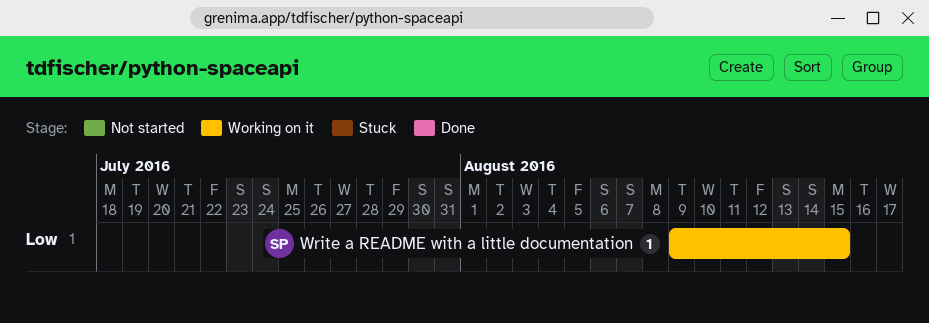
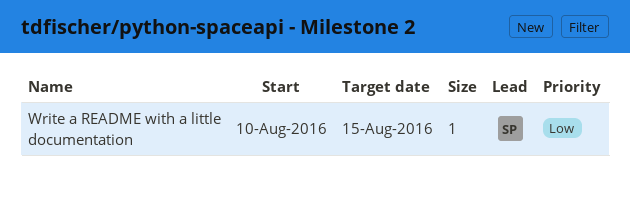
Write a README with a little documentation, start: Aug 9 -> Aug 10

